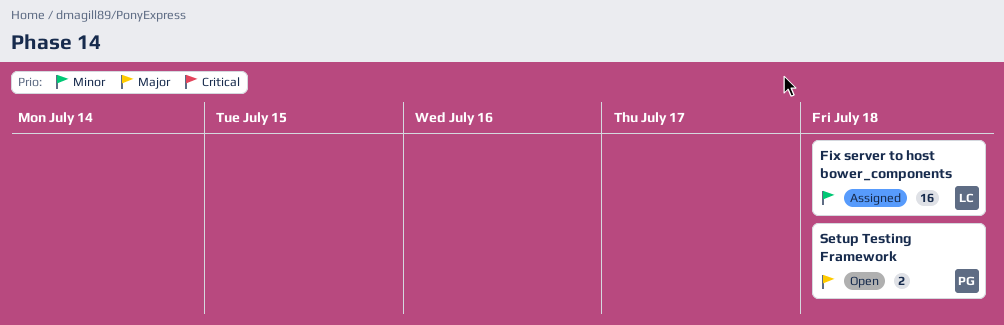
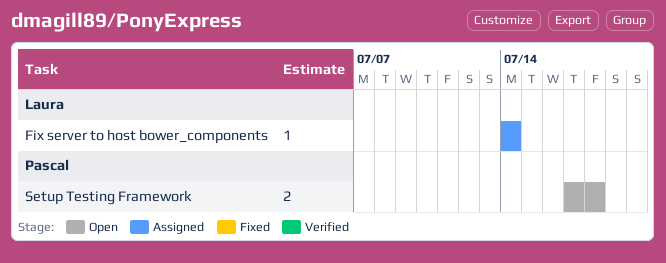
Fix server to host bower_components, estimate: 16 -> 1
Fix server to host bower_components, due: Jul 18 -> Jul 14

